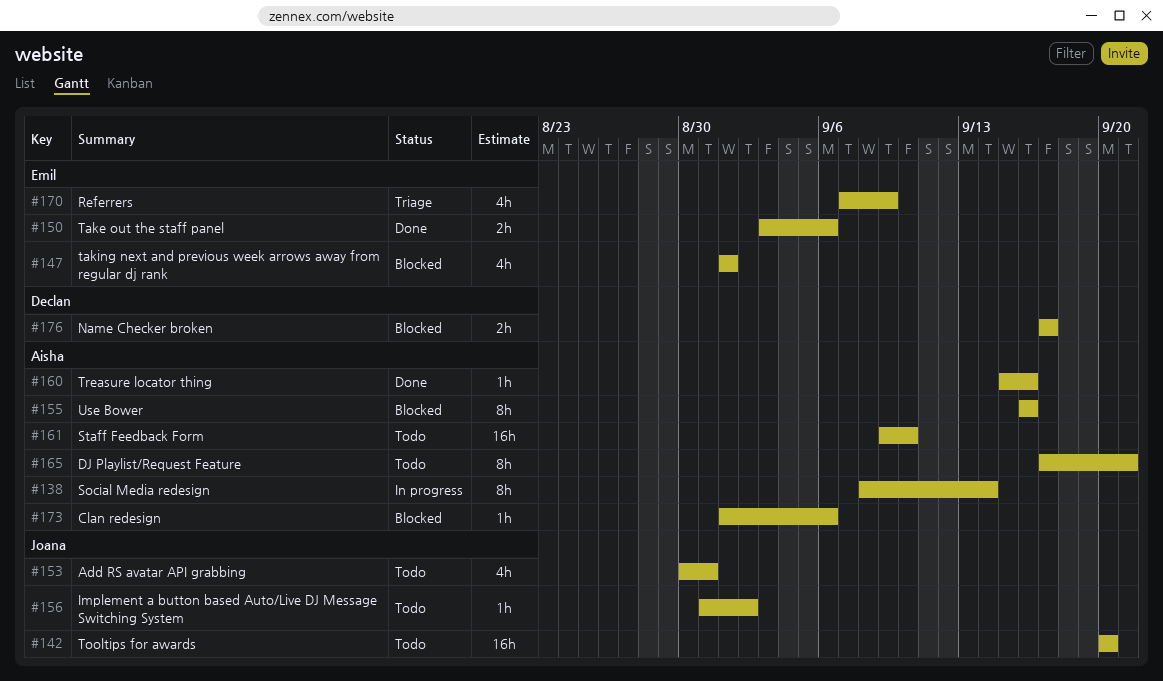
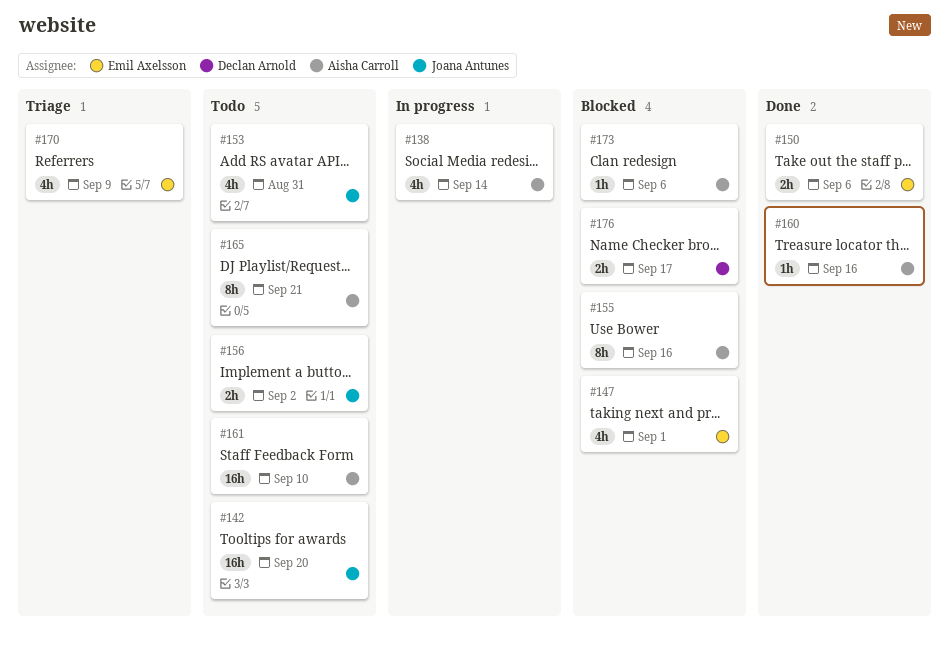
#138, estimate: 8h -> 4h
#156, estimate: 1h -> 2h

